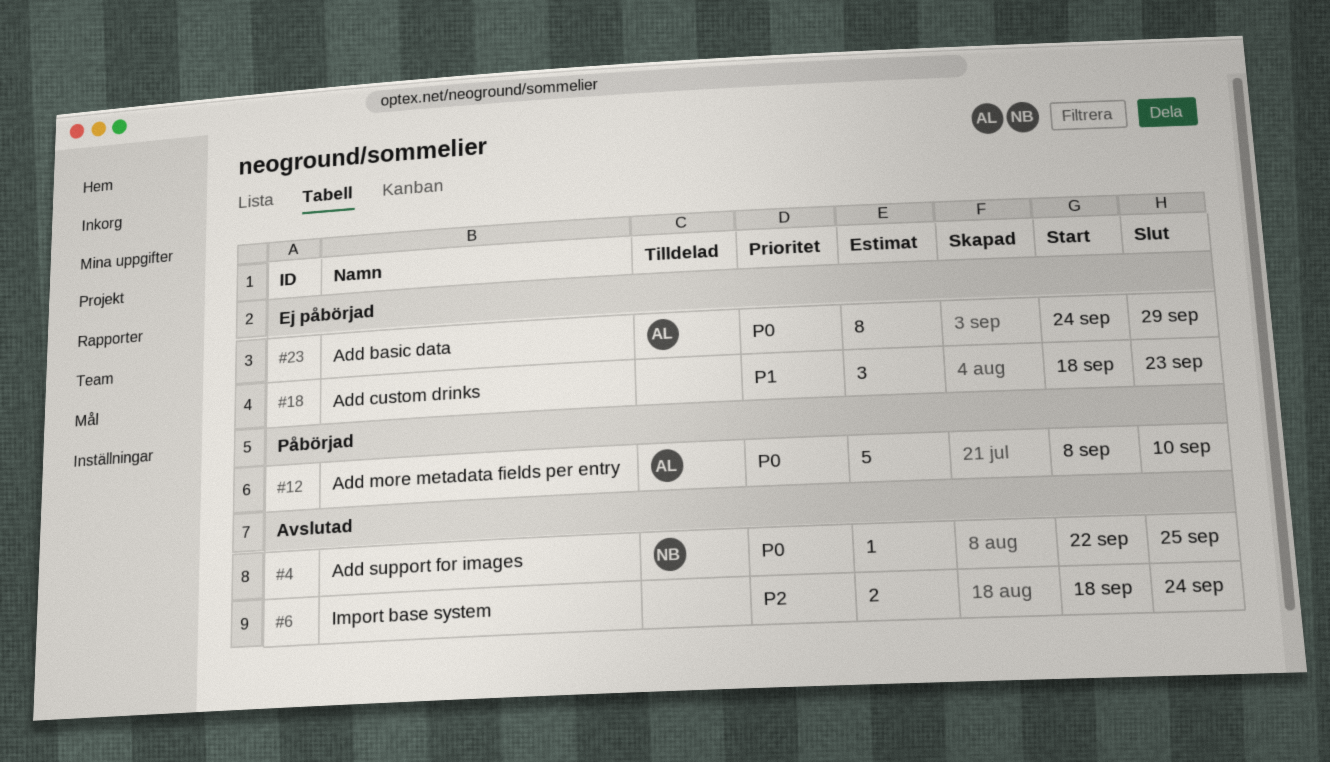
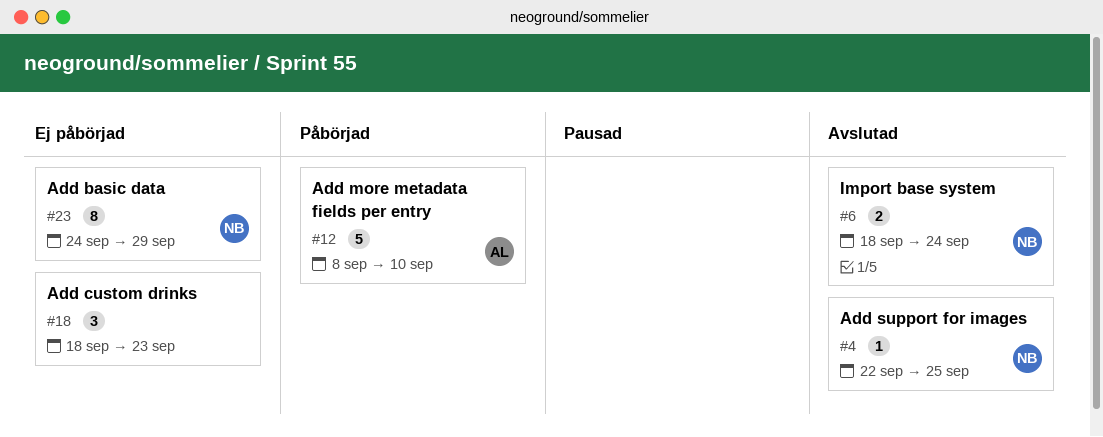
#6, owner: none -> NB
#23, owner: AL -> NB

